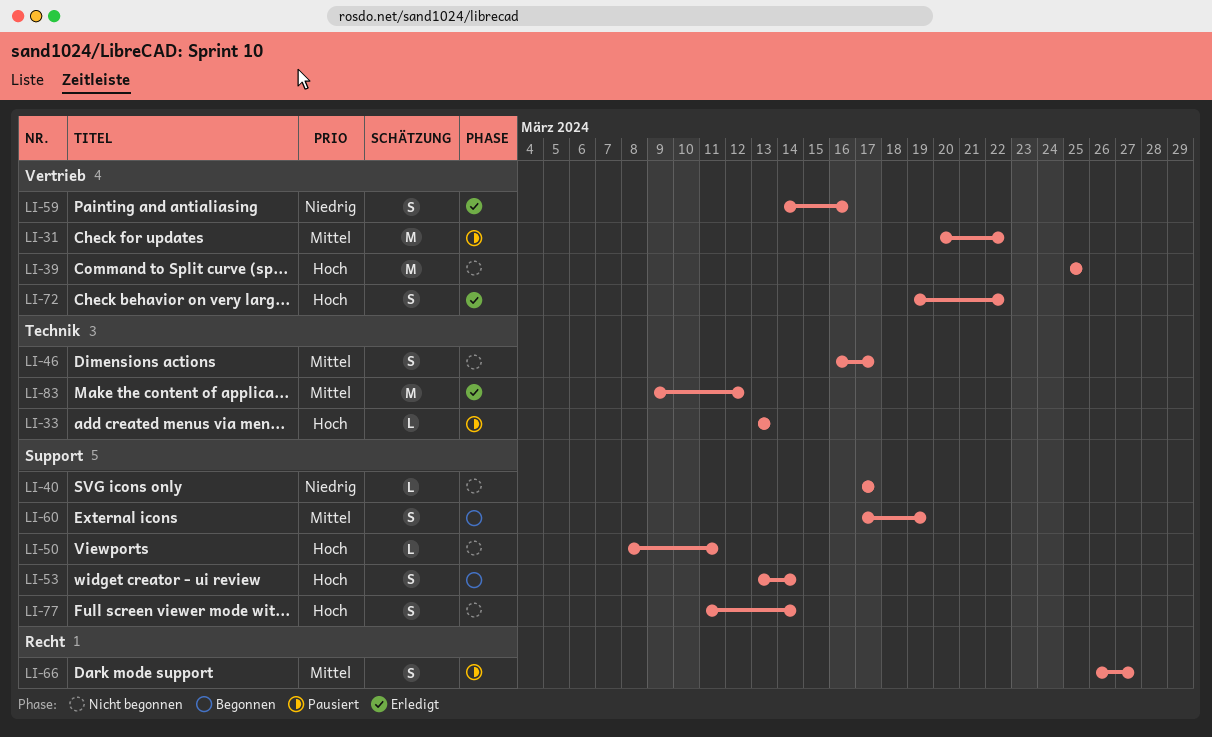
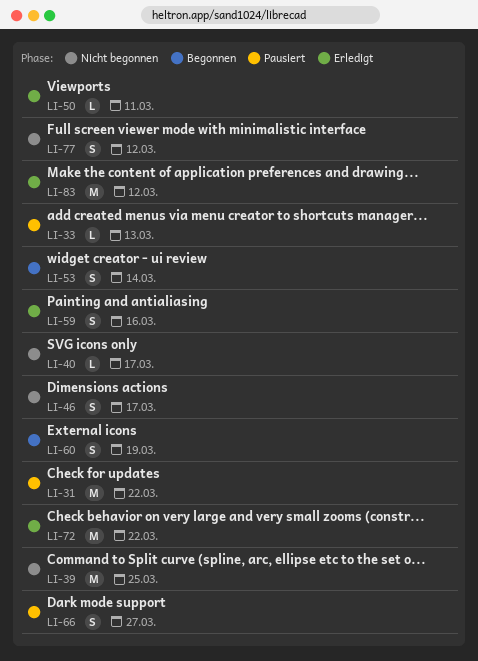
LI-50, status: Nicht begonnen -> Erledigt
LI-72, estimate: S -> M
LI-77, due: Mar 14 -> Mar 12

